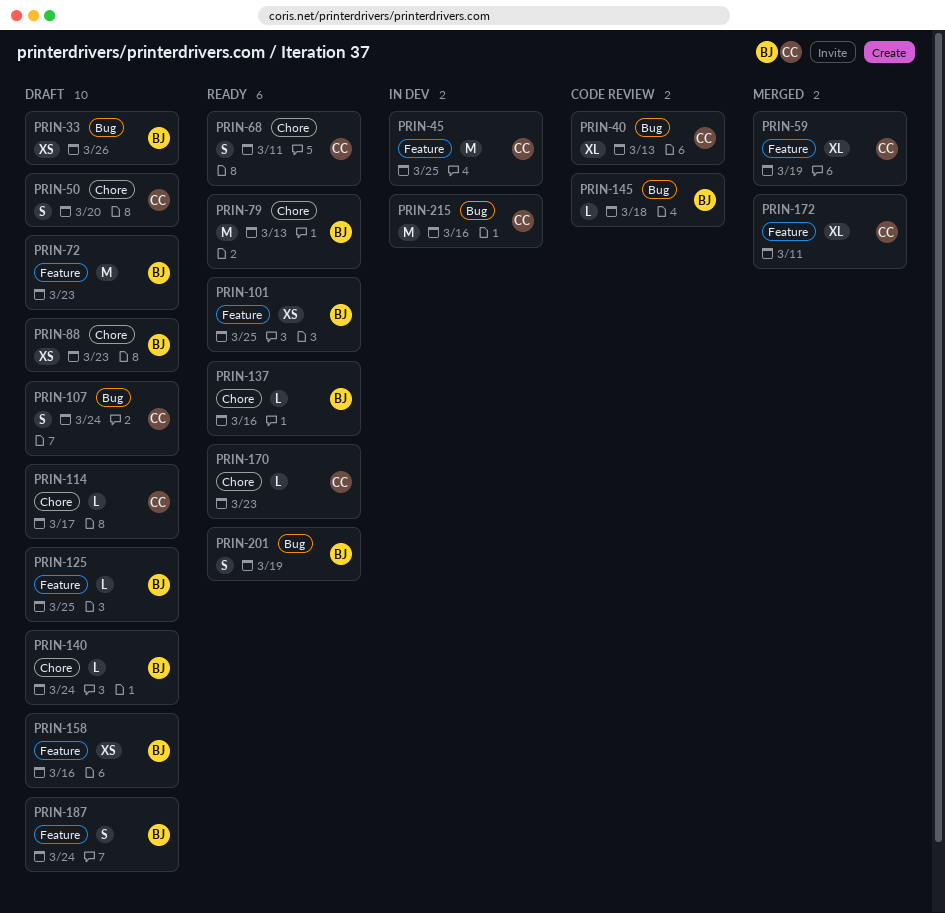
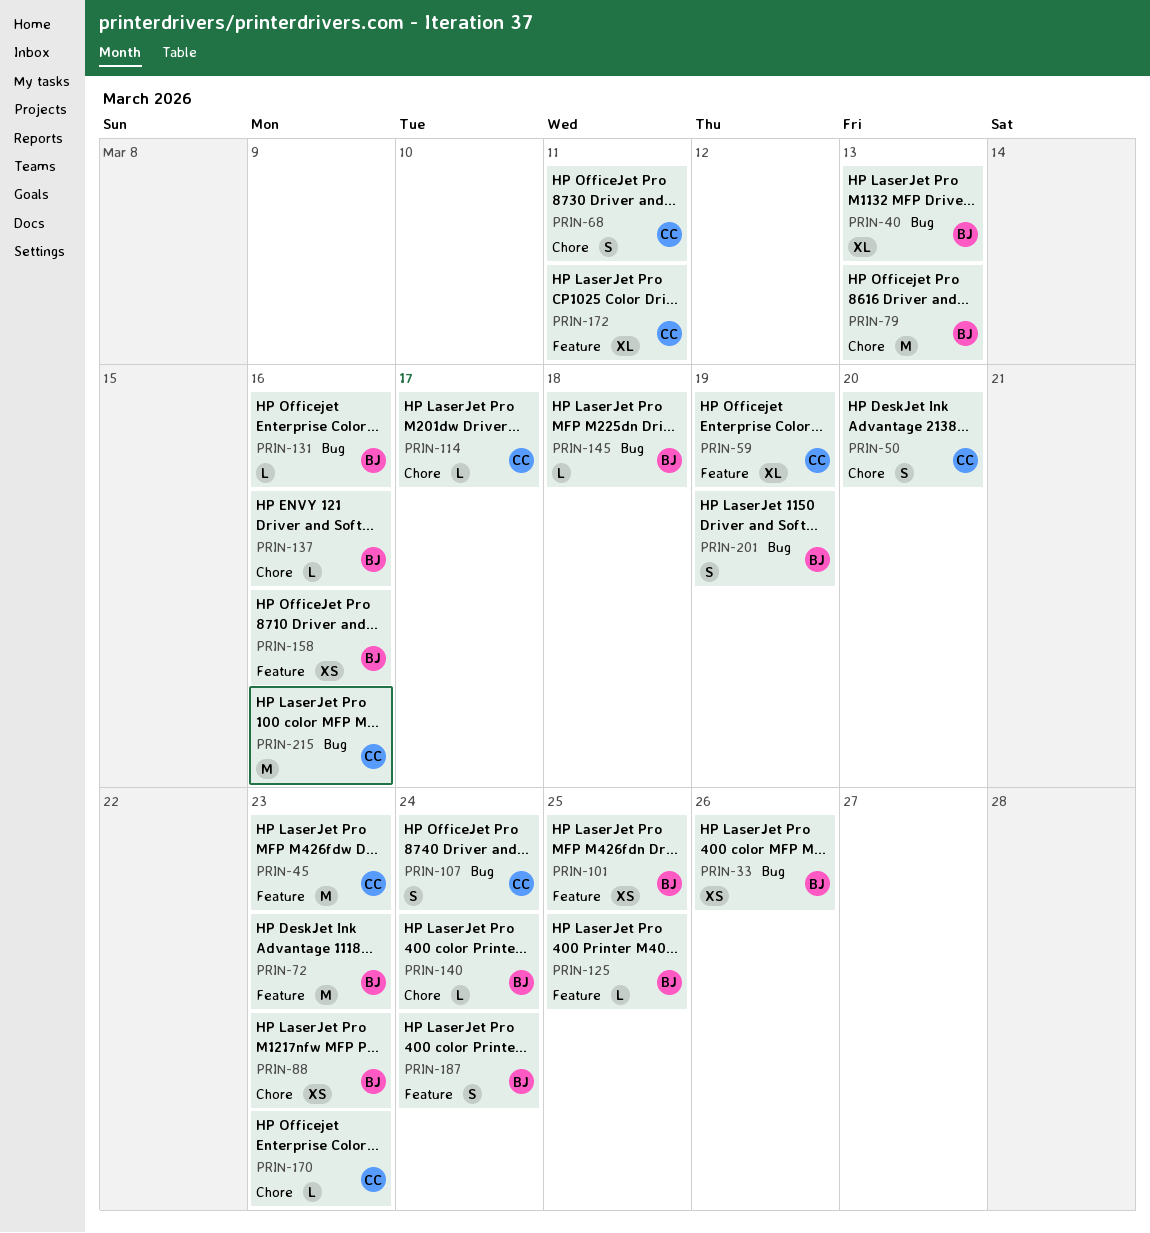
PRIN-40, owner: CC -> BJ
PRIN-45, due: Mar 25 -> Mar 23
PRIN-131: none -> present

